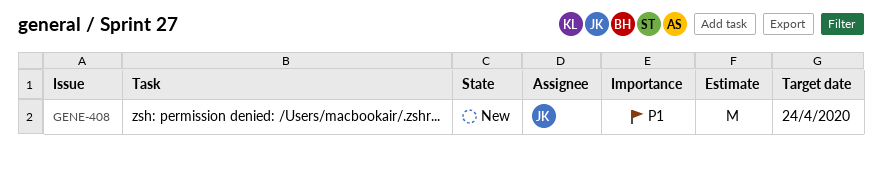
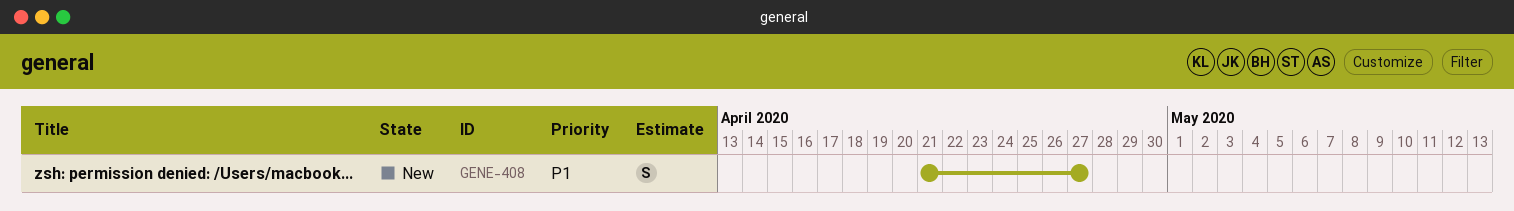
GENE-408, estimate: M -> S
GENE-408, due: Apr 24 -> Apr 27

